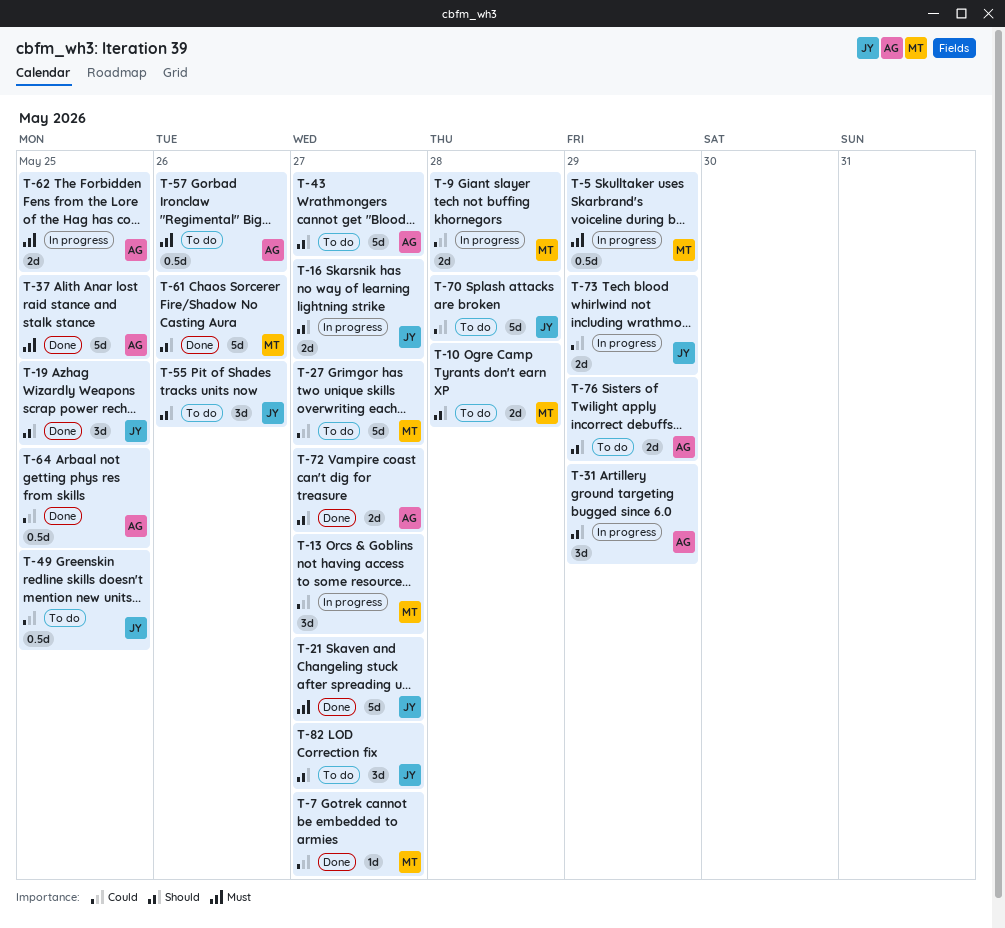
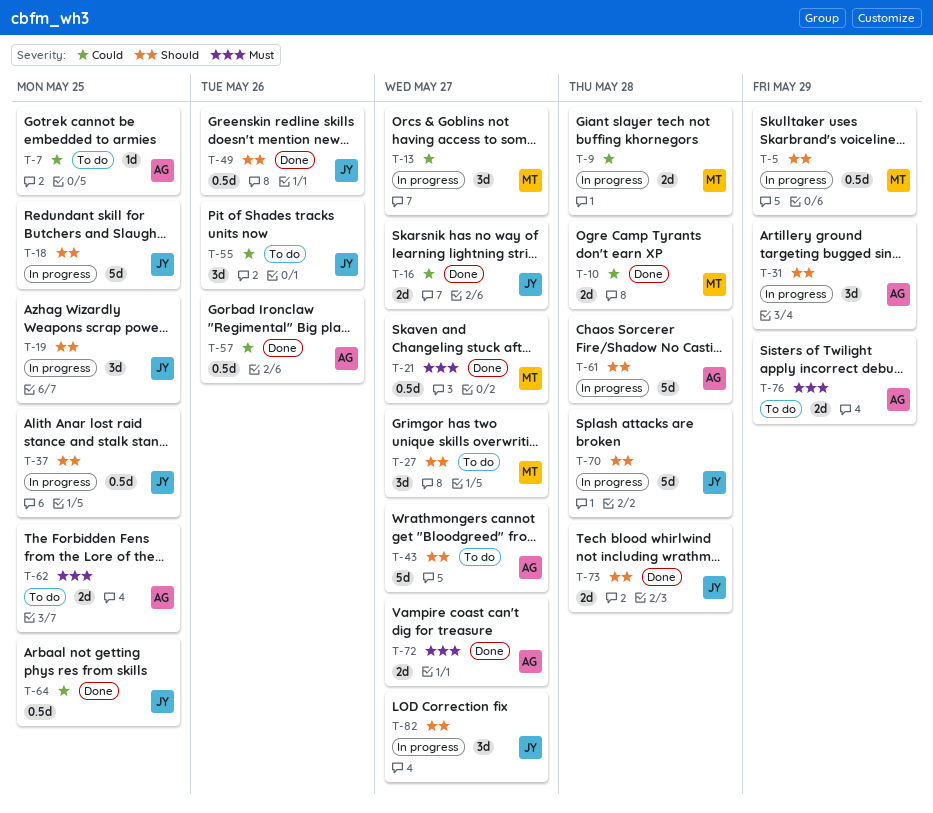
T-5, priority: Must -> Should
T-7, status: Done -> To do
T-7, owner: MT -> AG
T-7, due: May 27 -> May 25
T-10, status: To do -> Done
T-10, priority: Should -> Could
T-16, status: In progress -> Done
T-16, priority: Should -> Could
T-18: none -> present
T-19, status: Done -> In progress
T-21, owner: JY -> MT
T-21, estimate: 5d -> 0.5d
T-27, priority: Could -> Should
T-27, estimate: 5d -> 3d
T-37, status: Done -> In progress
T-37, owner: AG -> JY
T-37, priority: Must -> Should
T-37, estimate: 5d -> 0.5d
T-49, status: To do -> Done
T-49, priority: Could -> Should
T-49, due: May 25 -> May 26
T-55, priority: Should -> Could
T-57, status: To do -> Done
T-57, priority: Must -> Could
T-61, status: Done -> In progress
T-61, owner: MT -> AG
T-61, due: May 26 -> May 28
T-62, status: In progress -> To do
T-64, owner: AG -> JY
T-70, status: To do -> In progress
T-70, priority: Could -> Should
T-72, priority: Should -> Must
T-73, status: In progress -> Done
T-73, priority: Could -> Should
T-73, due: May 29 -> May 28
T-76, priority: Should -> Must
T-82, status: To do -> In progress

